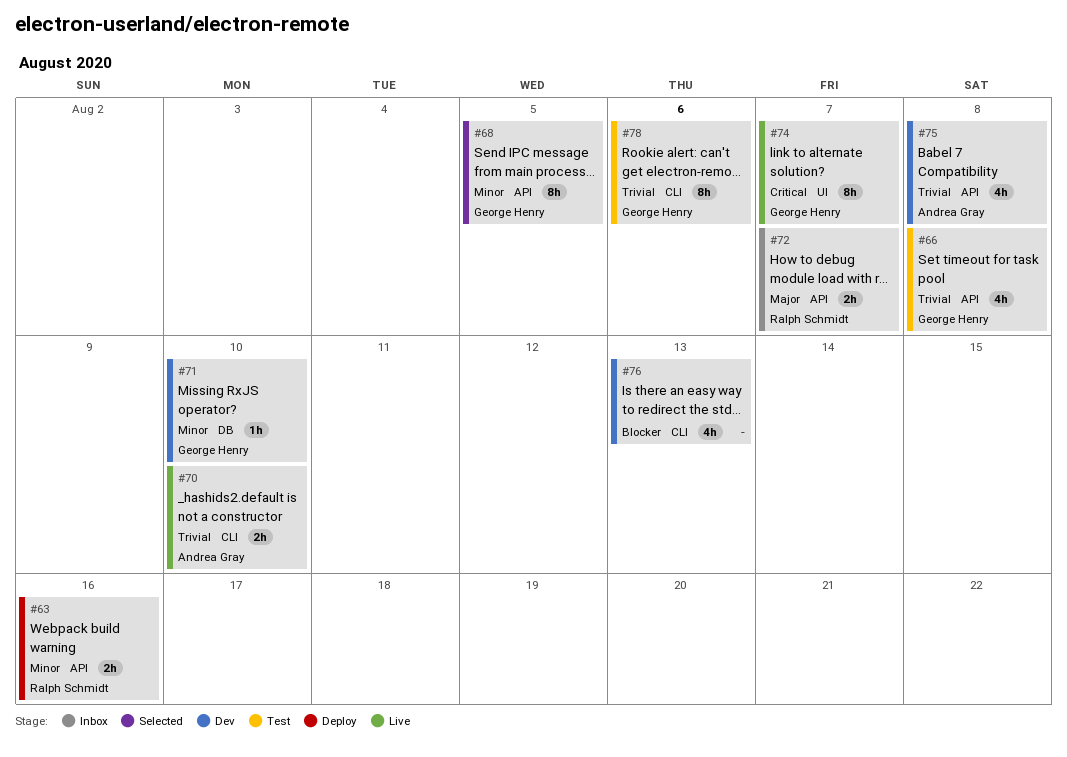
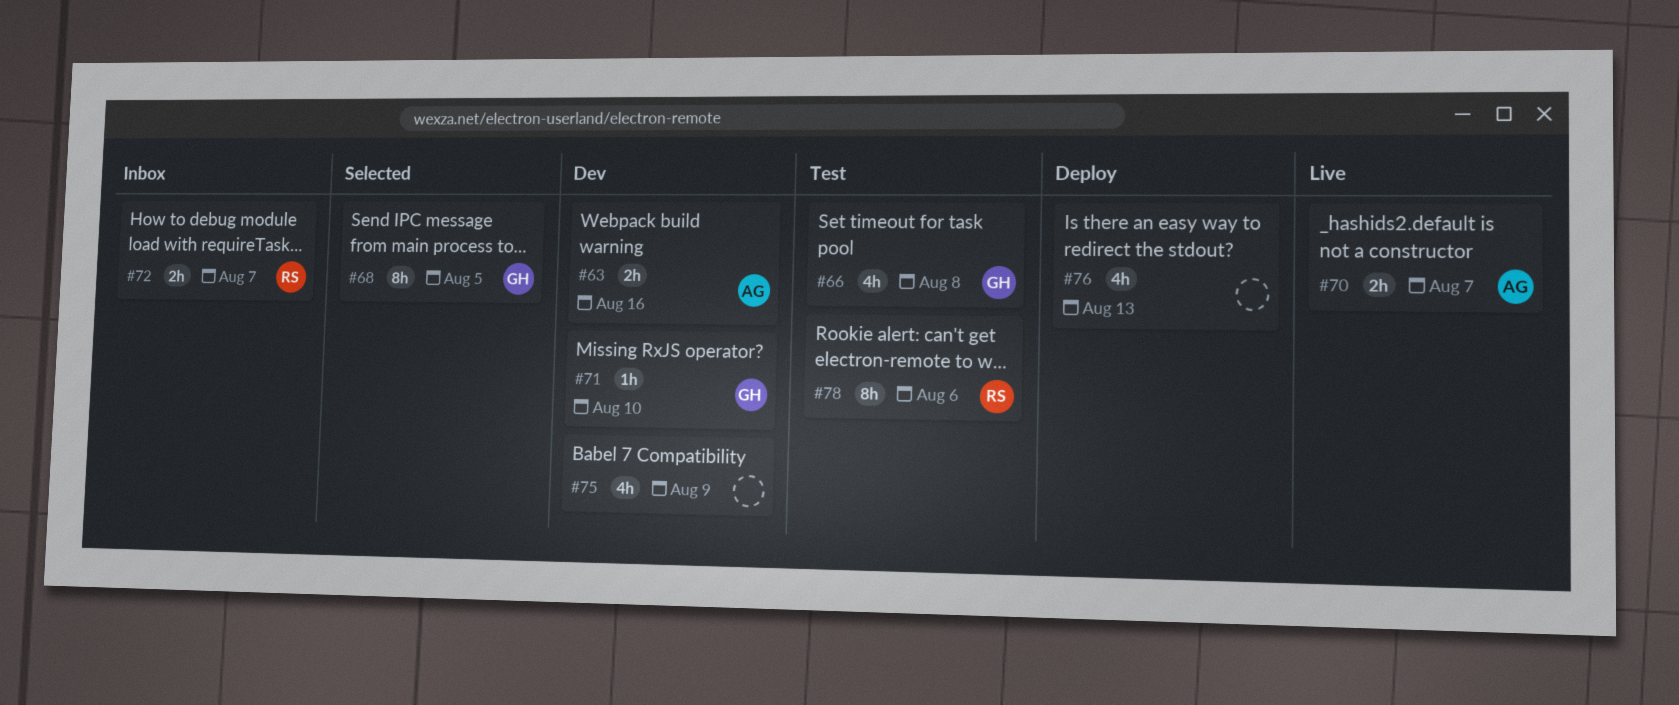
#63, status: Deploy -> Dev
#63, owner: Ralph Schmidt -> Andrea Gray
#70, due: Aug 10 -> Aug 7
#74: present -> none
#75, owner: Andrea Gray -> none
#75, due: Aug 8 -> Aug 9
#76, status: Dev -> Deploy
#78, owner: George Henry -> Ralph Schmidt

